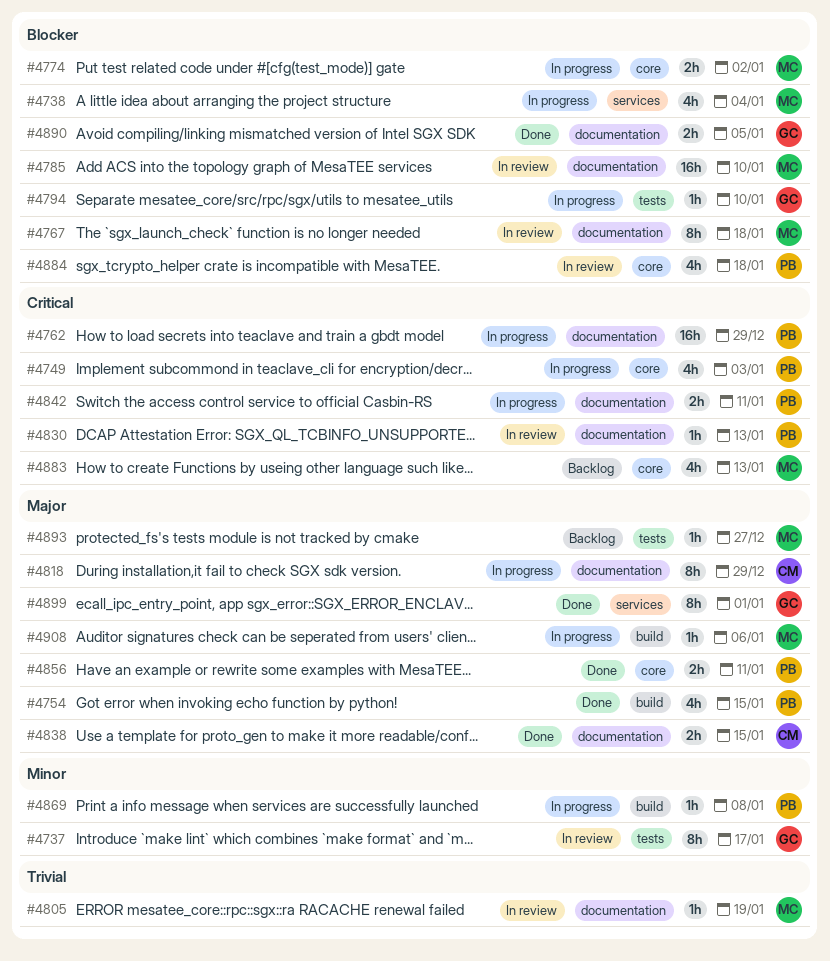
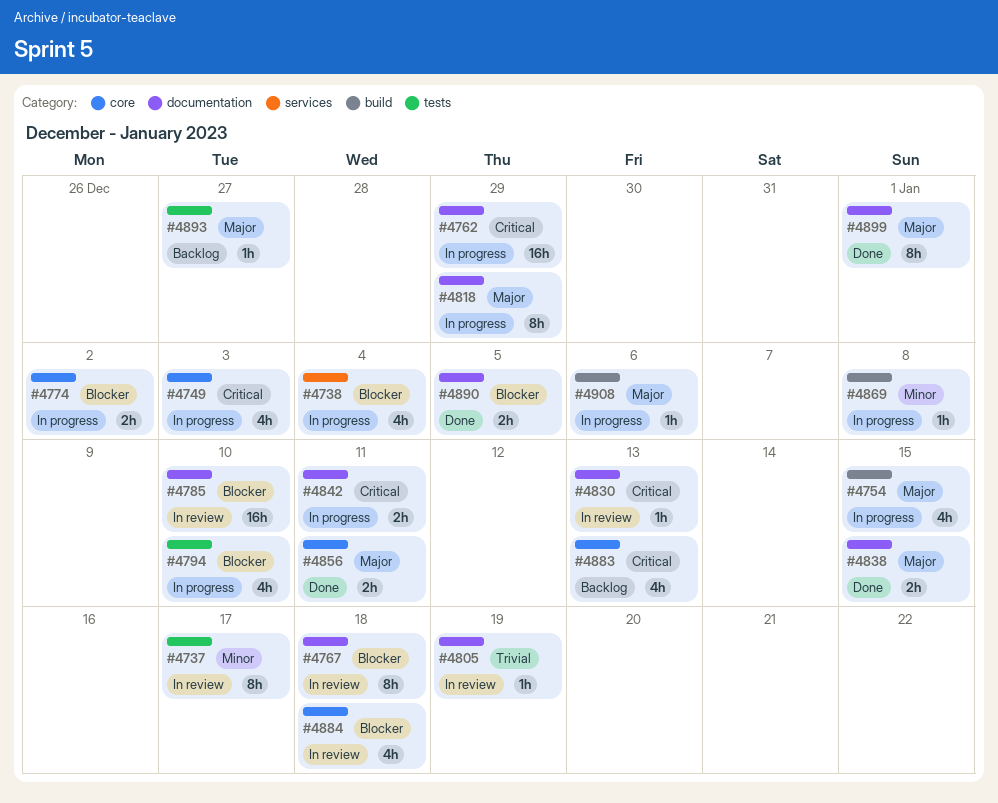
#4754, status: Done -> In progress
#4794, estimate: 1h -> 4h
#4899, label: services -> documentation

